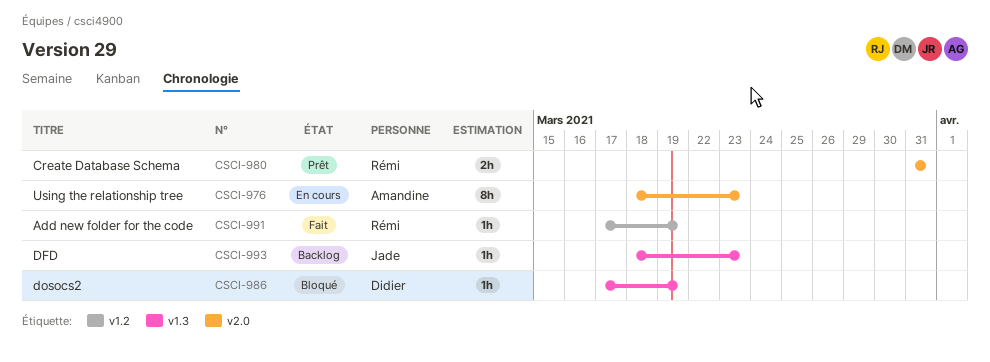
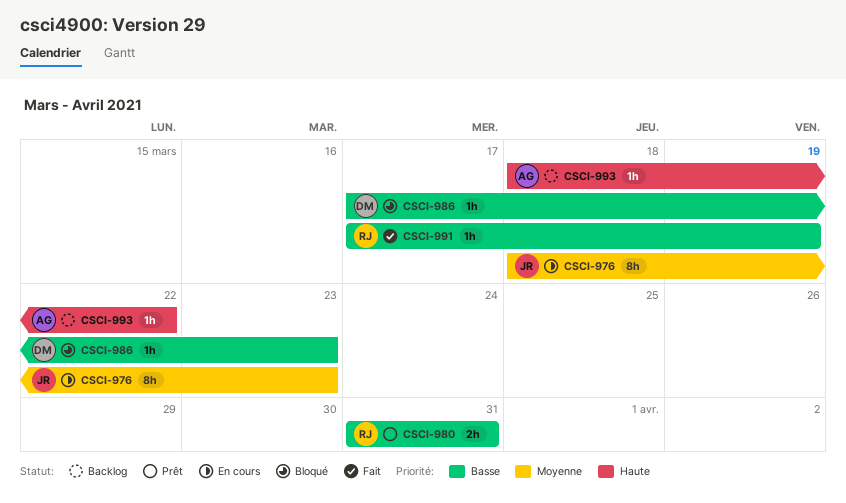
CSCI-976, owner: Amandine -> Jade
CSCI-986, due: Mar 19 -> Mar 23
CSCI-993, owner: Jade -> Amandine
CSCI-993, due: Mar 23 -> Mar 22

